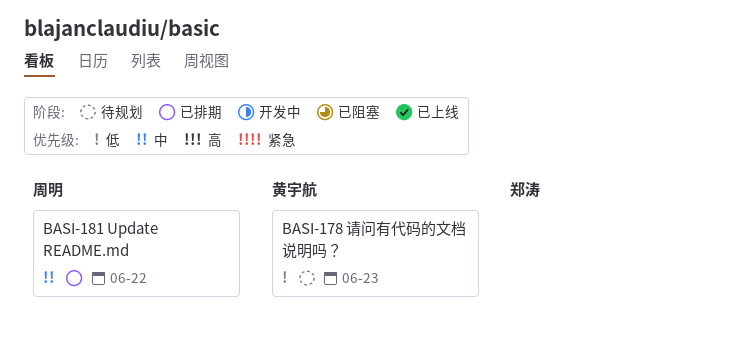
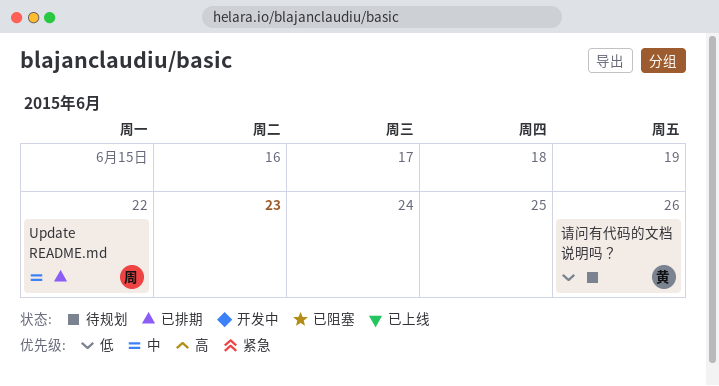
请问有代码的文档说明吗？, due: Jun 23 -> Jun 26

